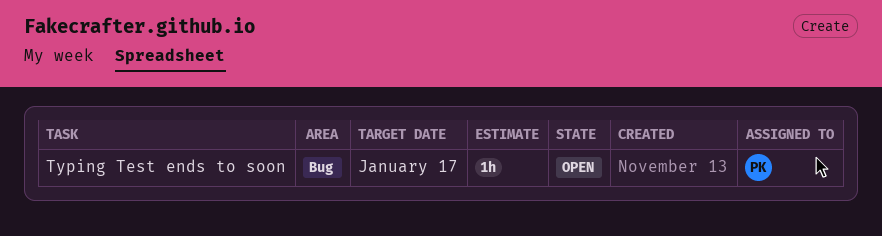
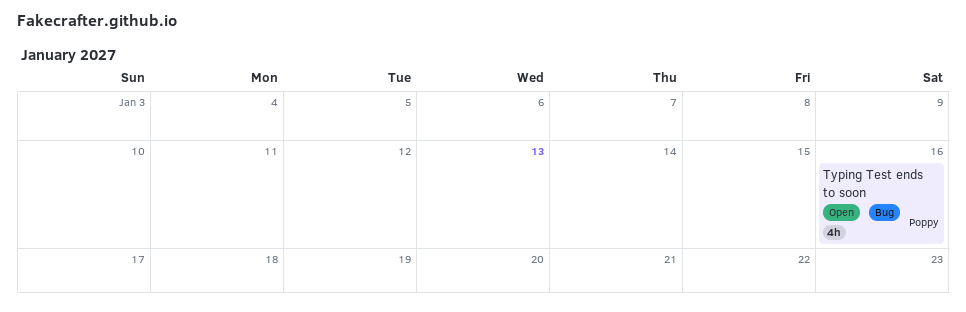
Typing Test ends to soon, estimate: 1h -> 4h
Typing Test ends to soon, due: Jan 17 -> Jan 16

